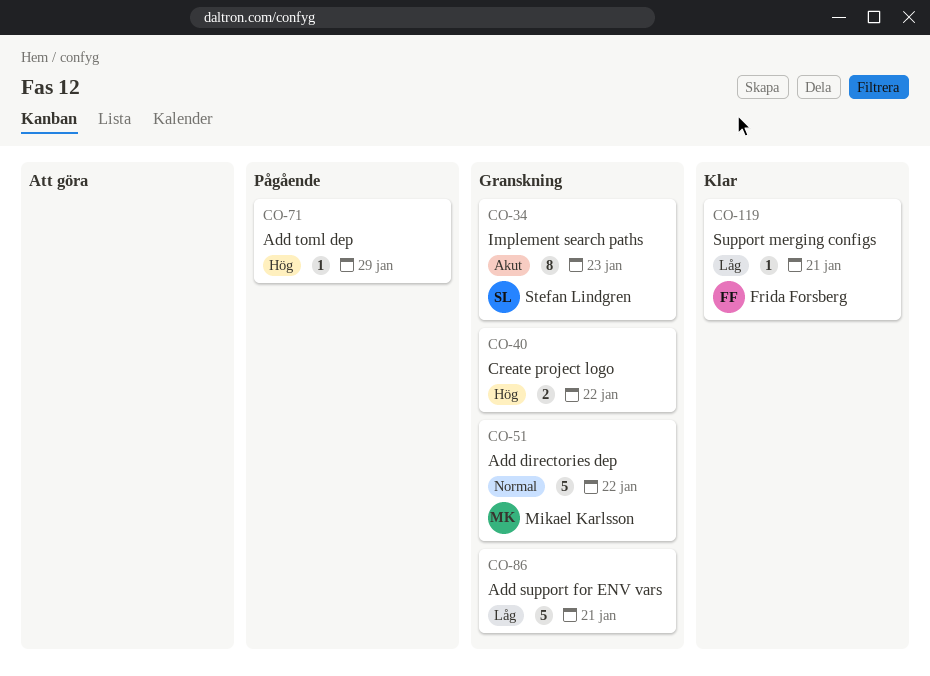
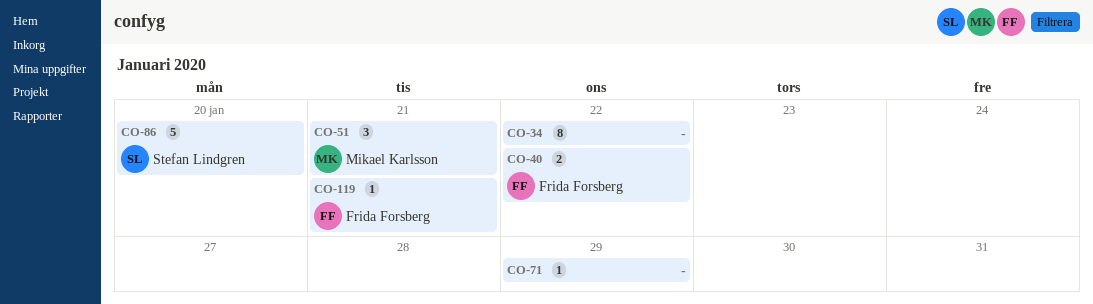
CO-34, owner: Stefan Lindgren -> none
CO-34, due: Jan 23 -> Jan 22
CO-40, owner: none -> Frida Forsberg
CO-51, estimate: 5 -> 3
CO-51, due: Jan 22 -> Jan 21
CO-86, owner: none -> Stefan Lindgren
CO-86, due: Jan 21 -> Jan 20

